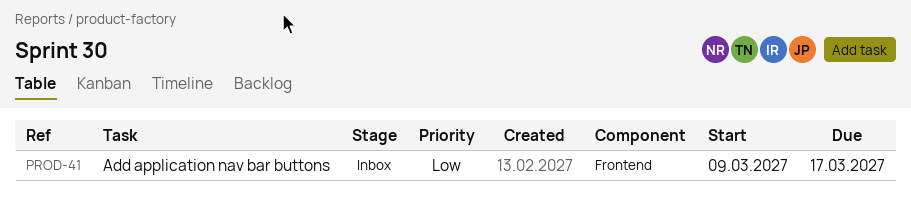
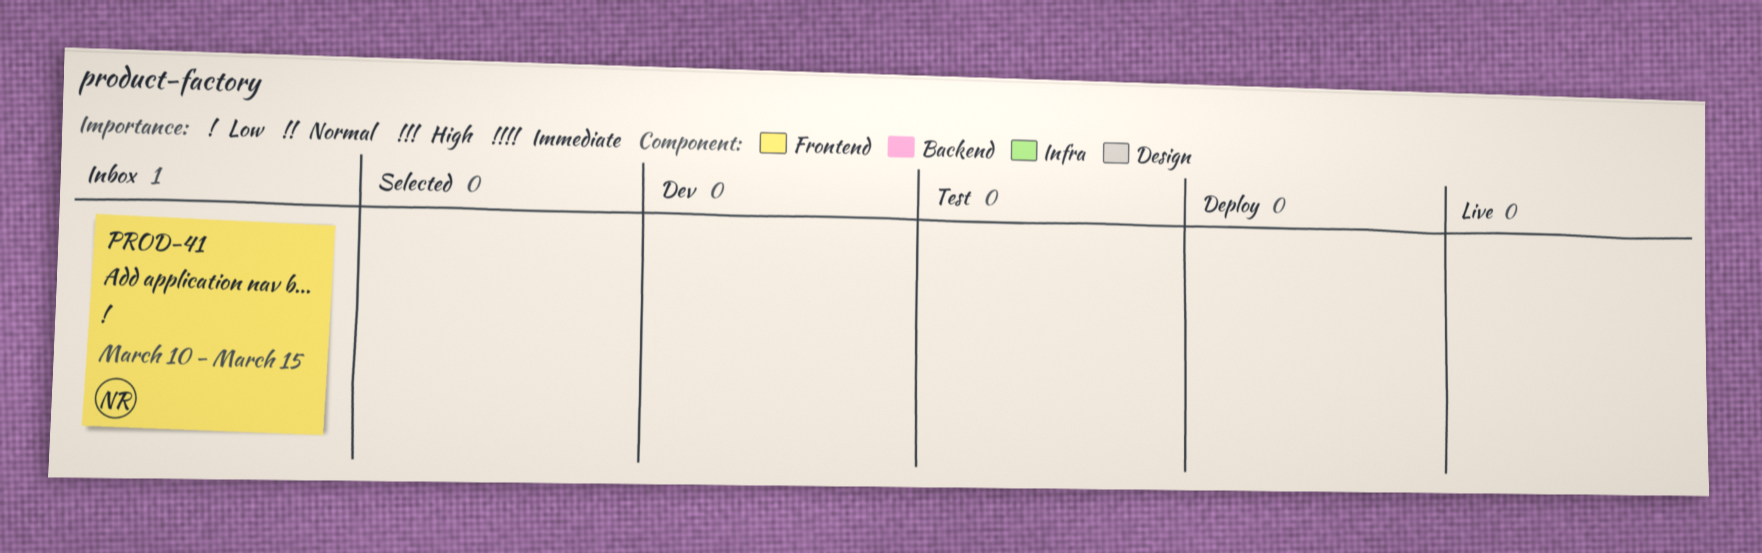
PROD-41, start: Mar 9 -> Mar 10
PROD-41, due: Mar 17 -> Mar 15

